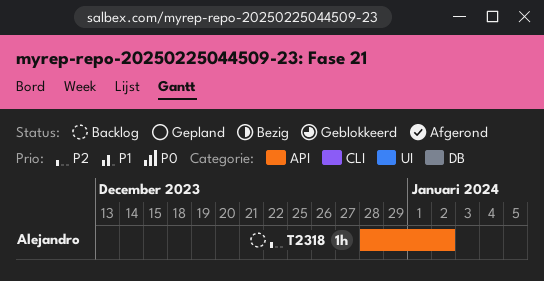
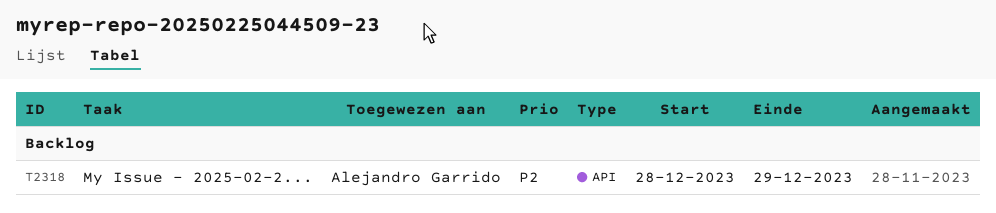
T2318, due: Jan 2 -> Dec 29

